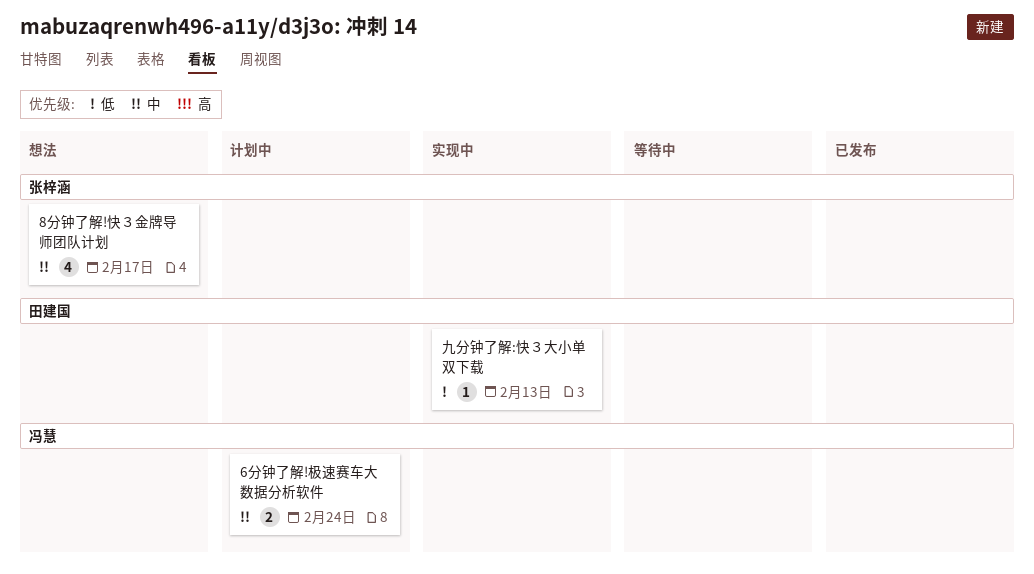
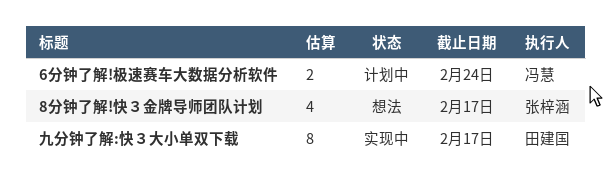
九分钟了解:快３大小单双下载, estimate: 1 -> 8
九分钟了解:快３大小单双下载, due: Feb 13 -> Feb 17

